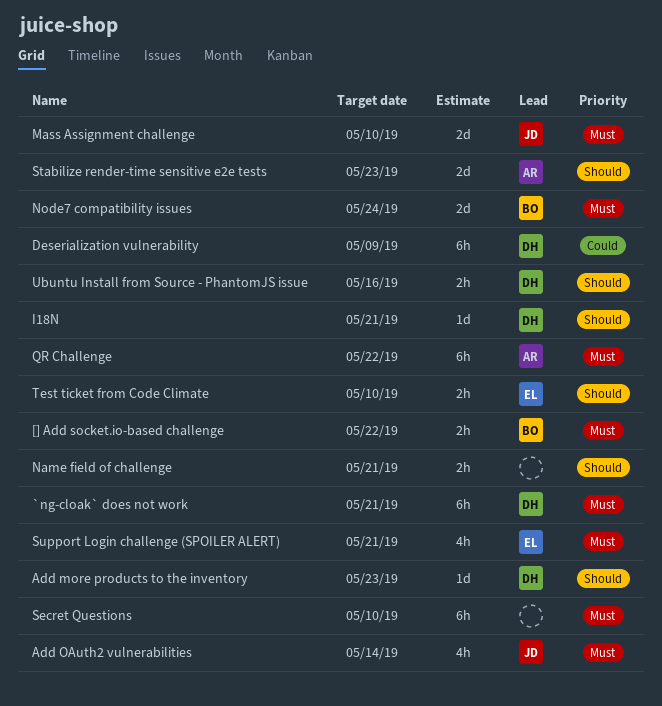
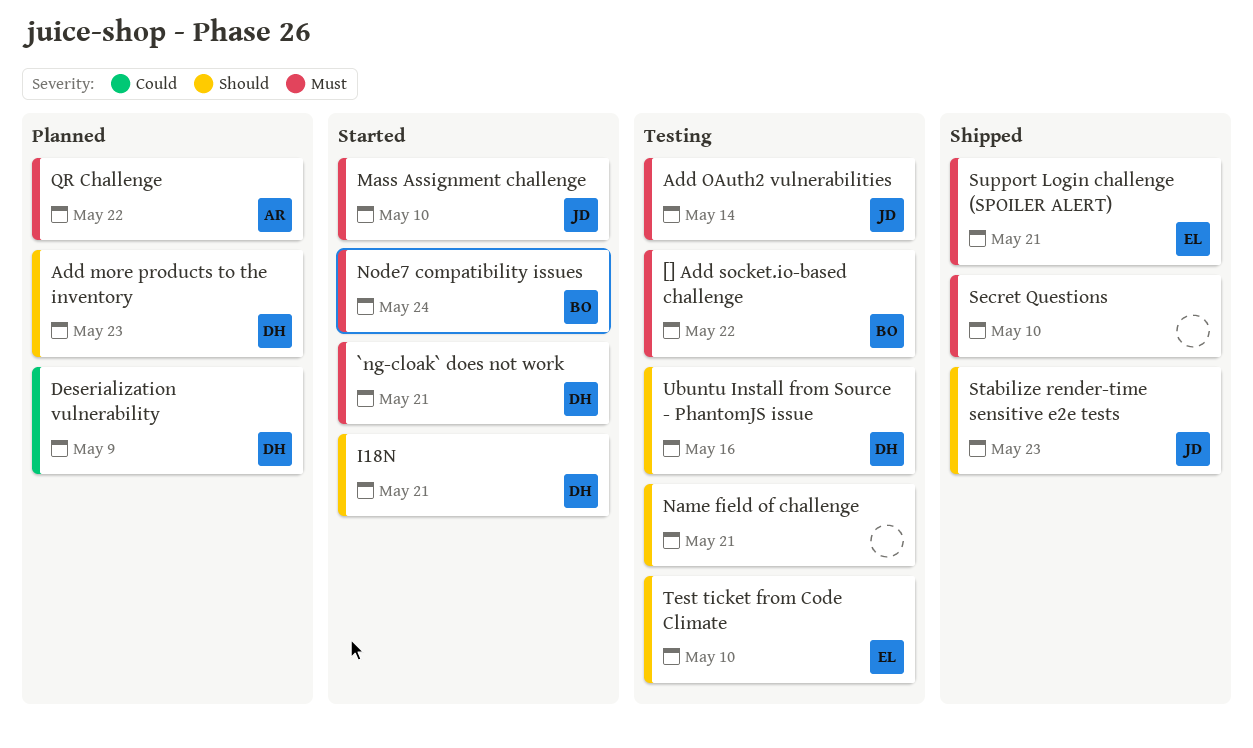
Stabilize render-time sensitive e2e tests, owner: AR -> JD

